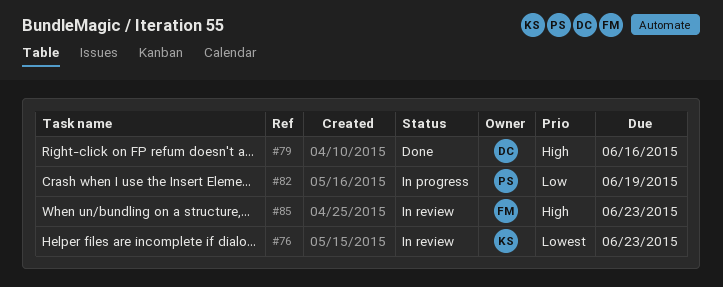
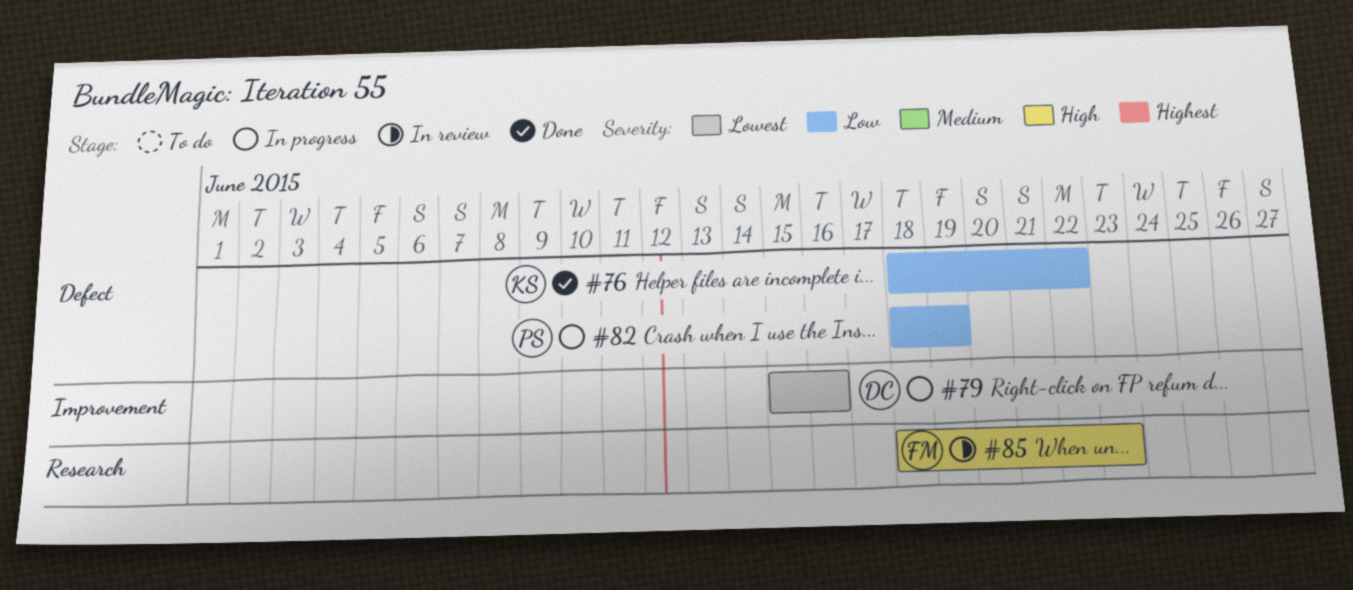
#76, status: In review -> Done
#76, priority: Lowest -> Low
#76, due: Jun 23 -> Jun 22
#79, status: Done -> In progress
#79, priority: High -> Lowest

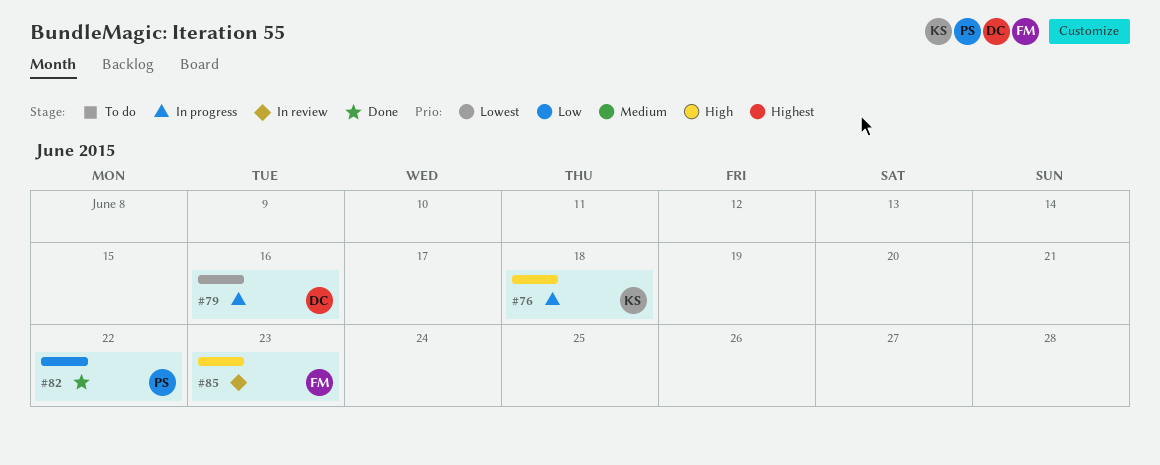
#76, status: Done -> In progress
#76, priority: Low -> High
#76, due: Jun 22 -> Jun 18
#82, status: In progress -> Done
#82, due: Jun 19 -> Jun 22

